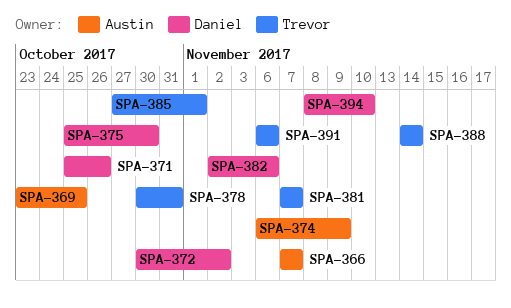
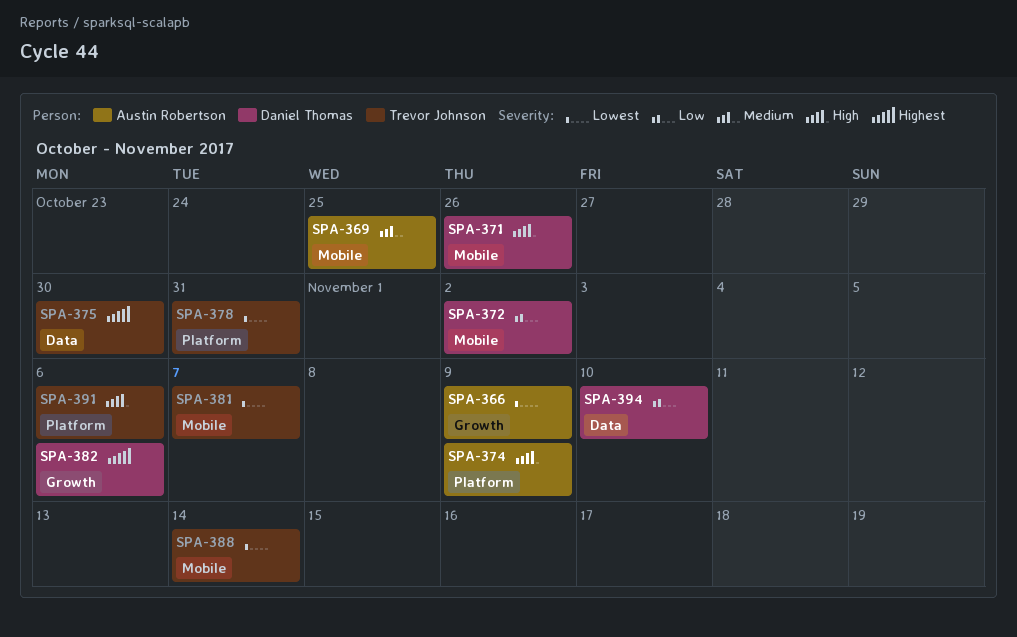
SPA-366, due: Nov 7 -> Nov 9
SPA-375, owner: Daniel Thomas -> Trevor Johnson
SPA-385: present -> none

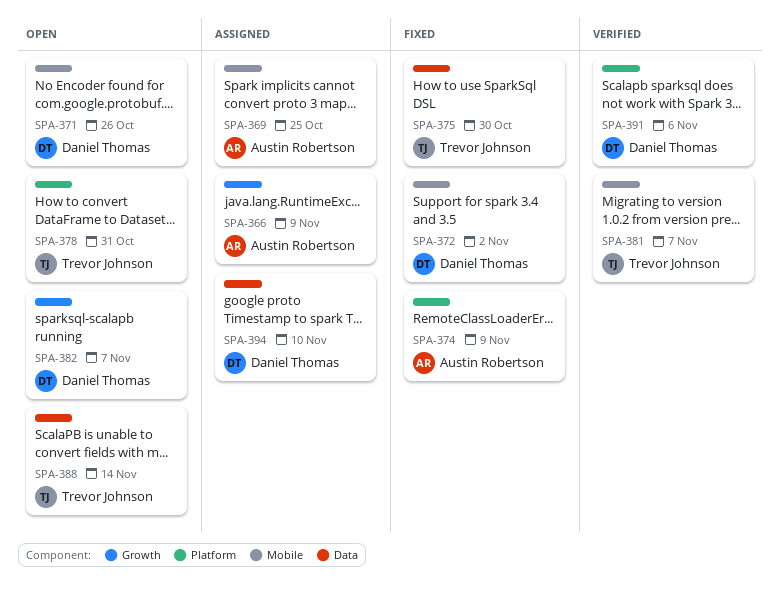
SPA-382, due: Nov 6 -> Nov 7
SPA-388, label: Mobile -> Data
SPA-391, owner: Trevor Johnson -> Daniel Thomas

